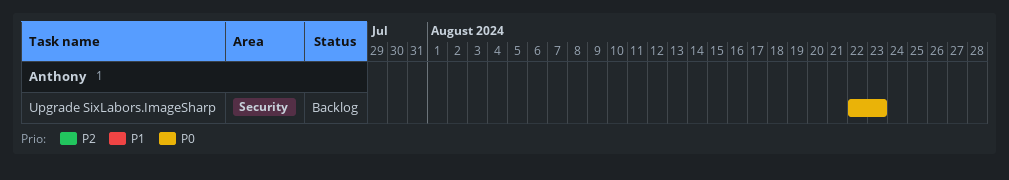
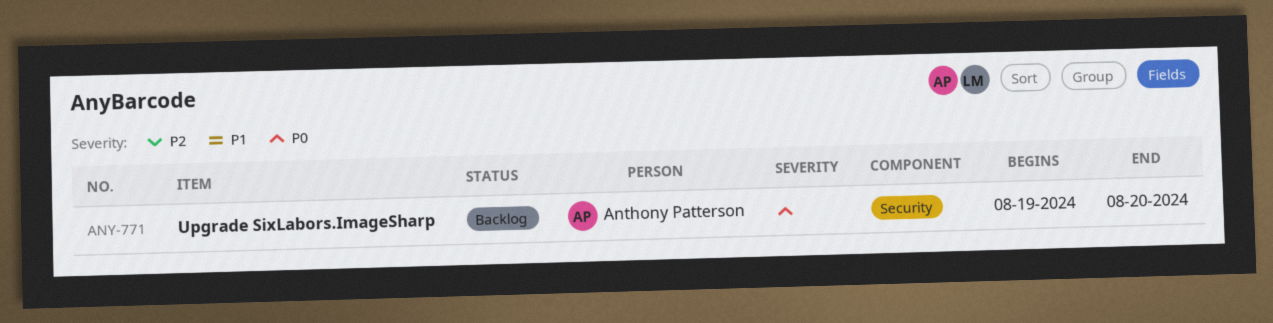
Upgrade SixLabors.ImageSharp, start: Aug 22 -> Aug 19
Upgrade SixLabors.ImageSharp, due: Aug 23 -> Aug 20

